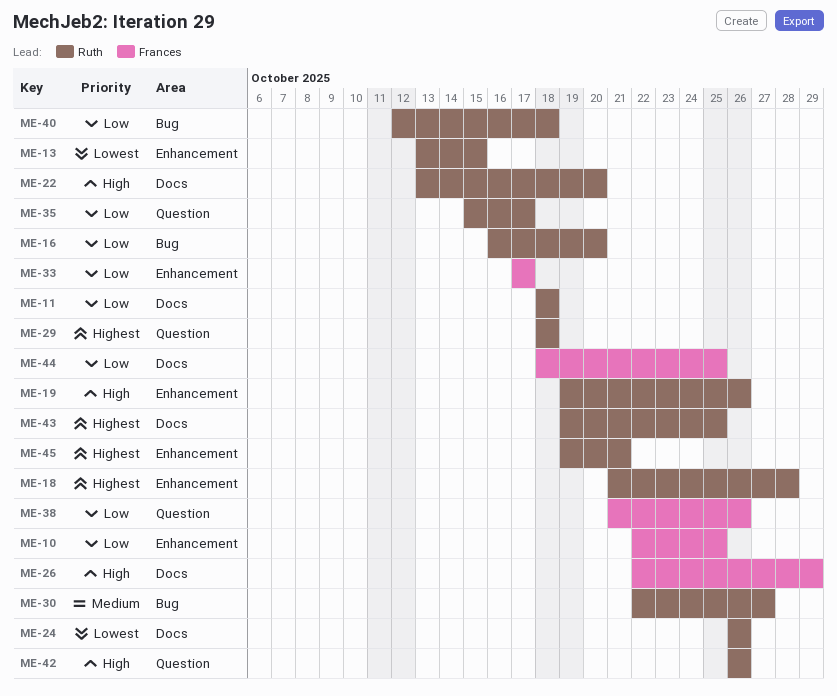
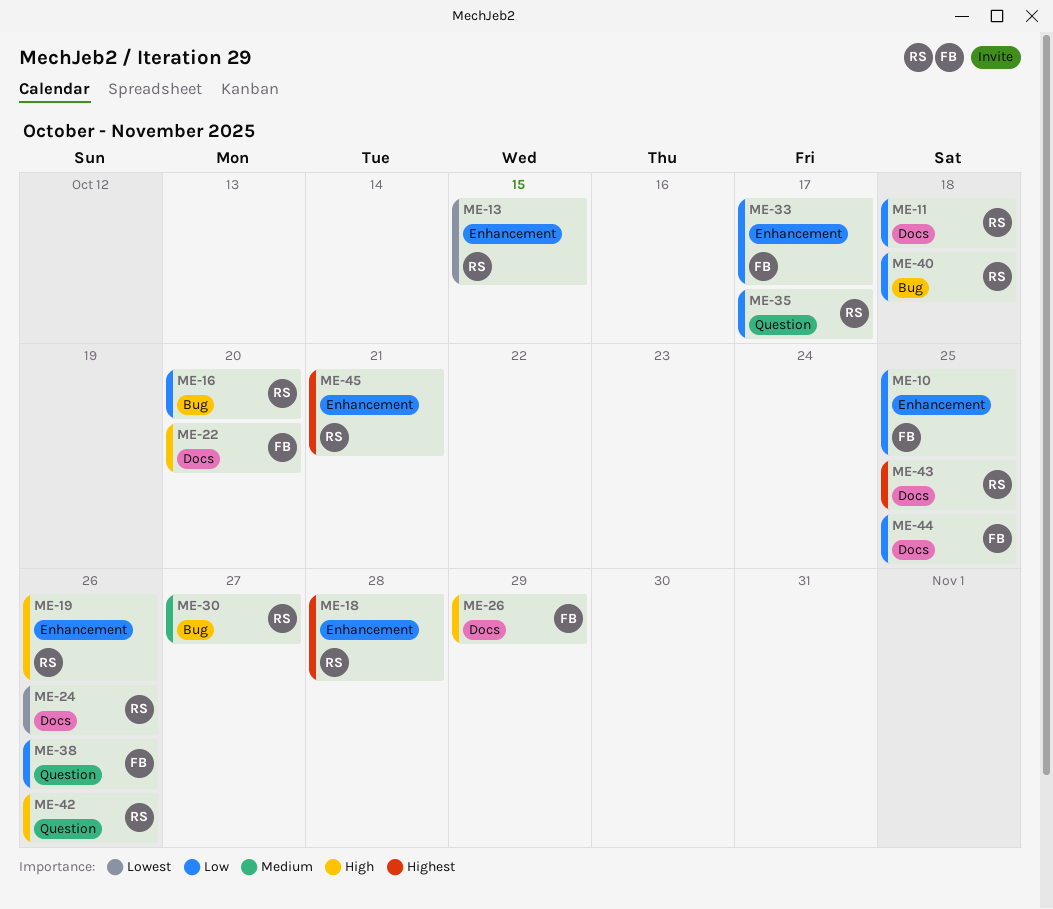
ME-22, owner: Ruth -> Frances
ME-29: present -> none

